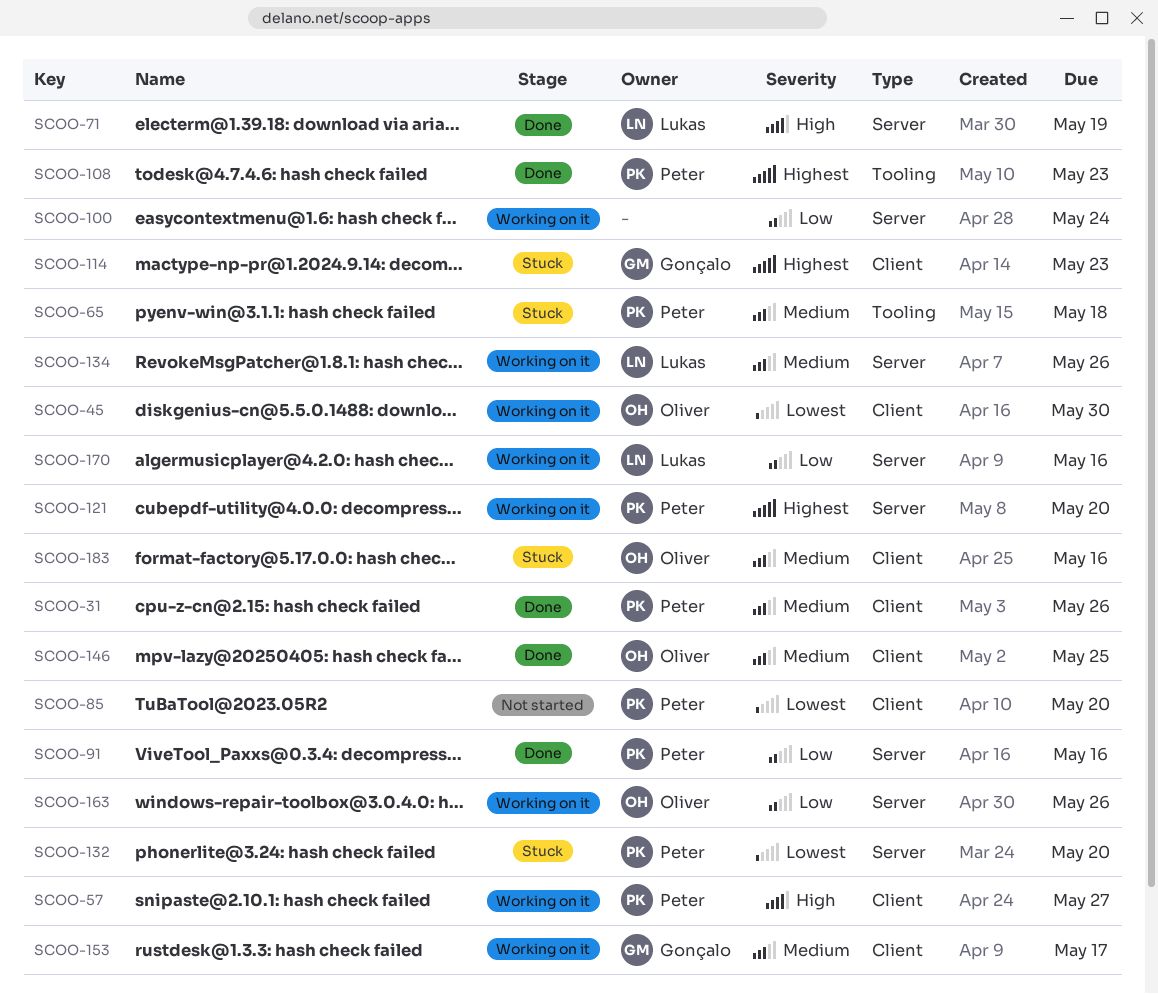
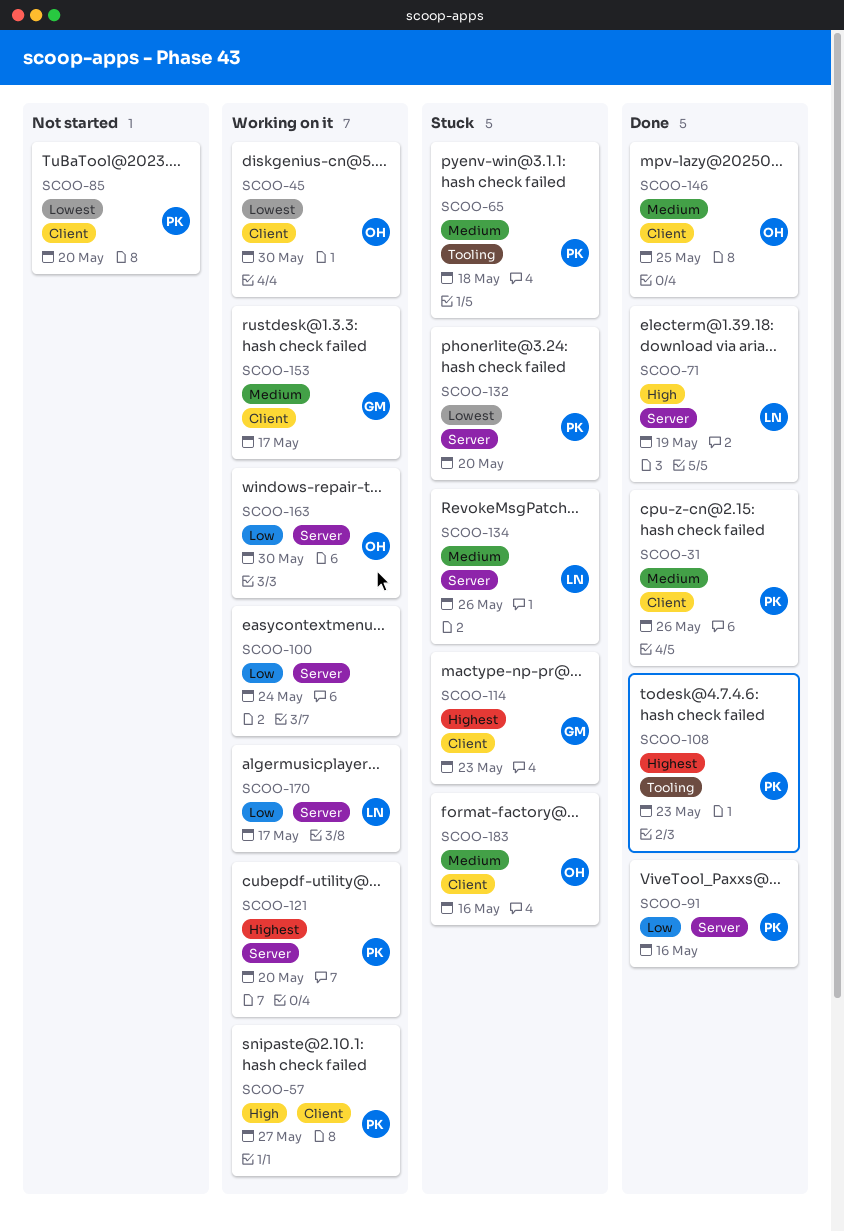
SCOO-134, status: Working on it -> Stuck
SCOO-163, due: May 26 -> May 30
SCOO-170, due: May 16 -> May 17

